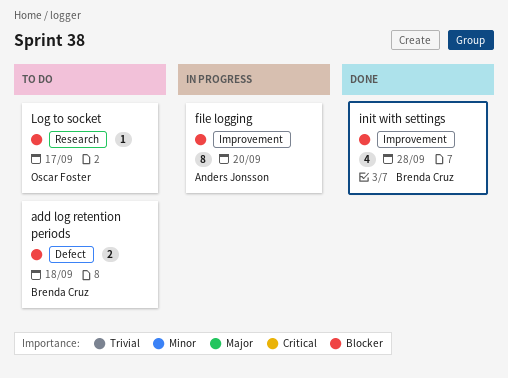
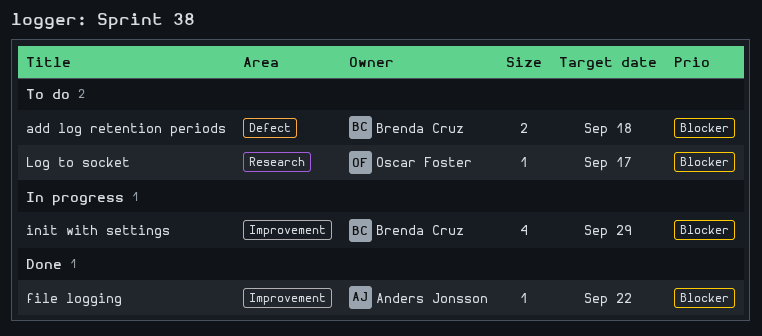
file logging, status: In progress -> Done
file logging, estimate: 8 -> 1
file logging, due: Sep 20 -> Sep 22
init with settings, status: Done -> In progress
init with settings, due: Sep 28 -> Sep 29

